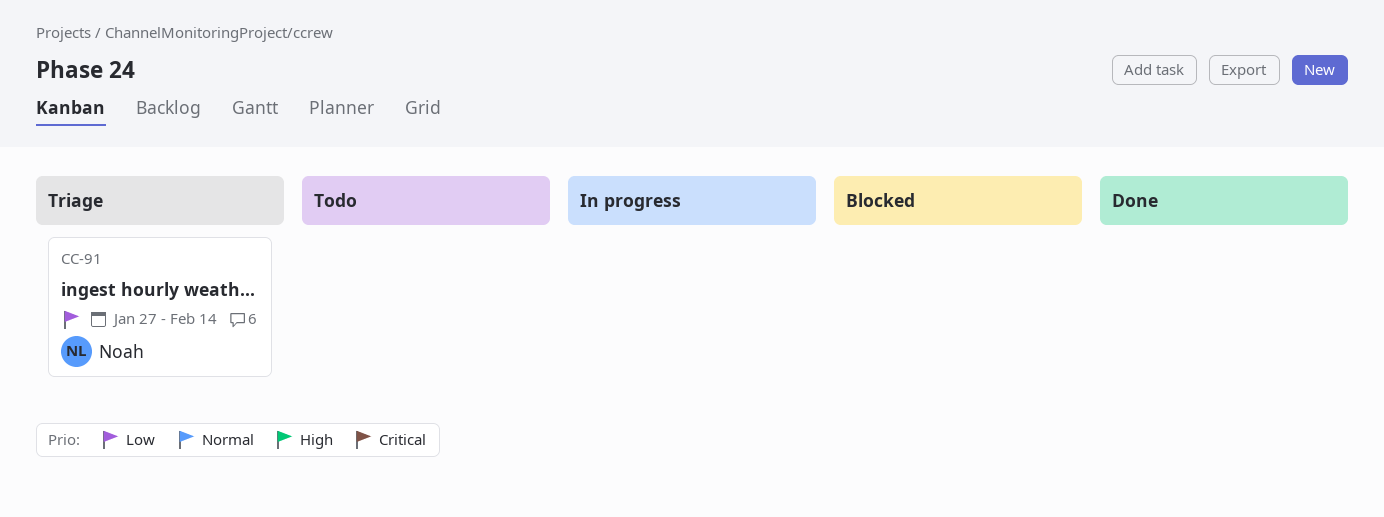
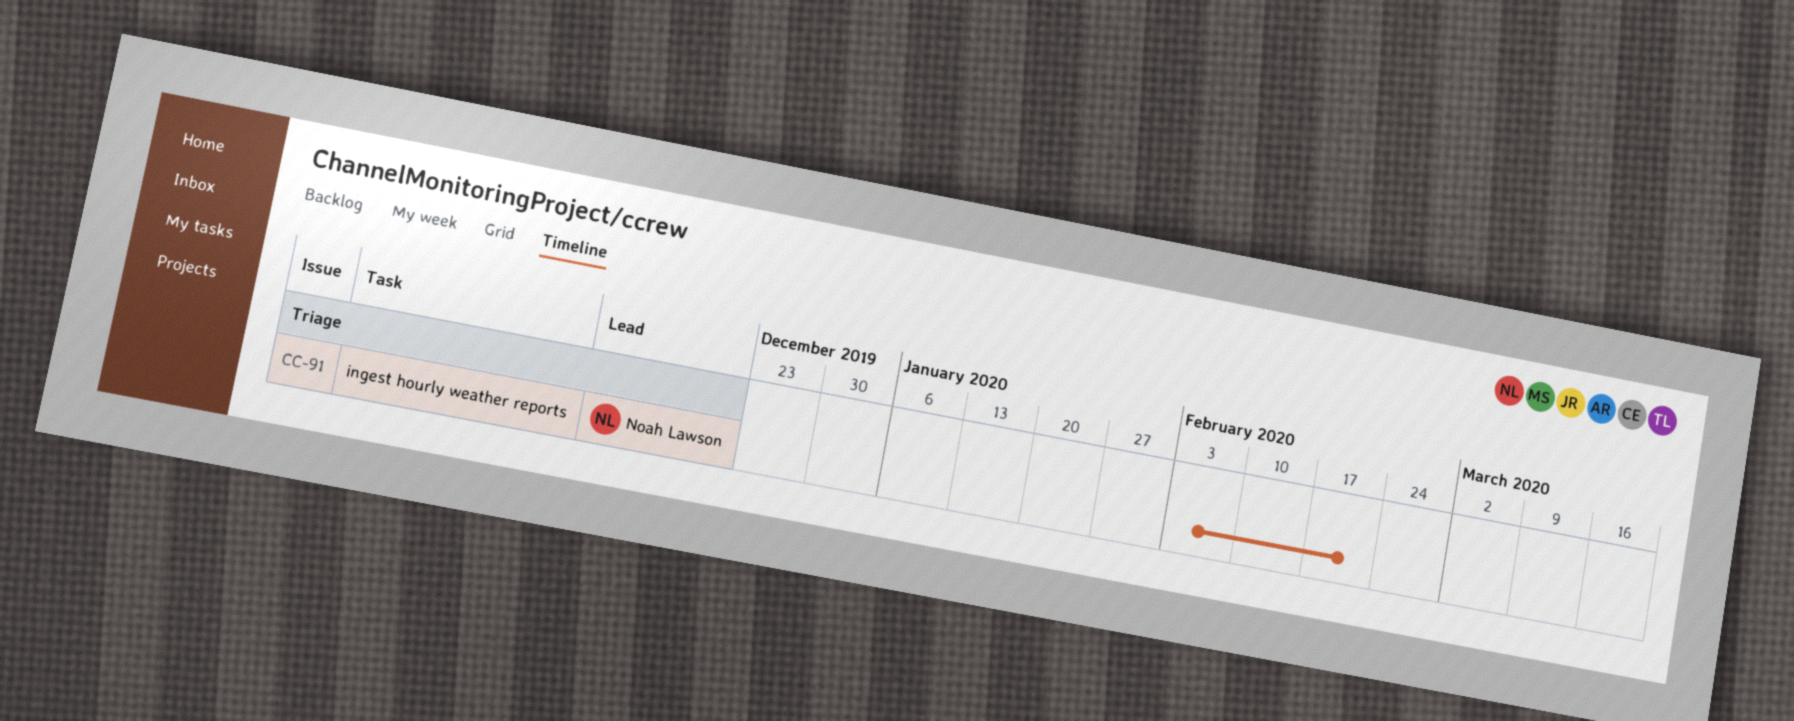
CC-91, start: Jan 27 -> Feb 3
CC-91, due: Feb 14 -> Feb 21

